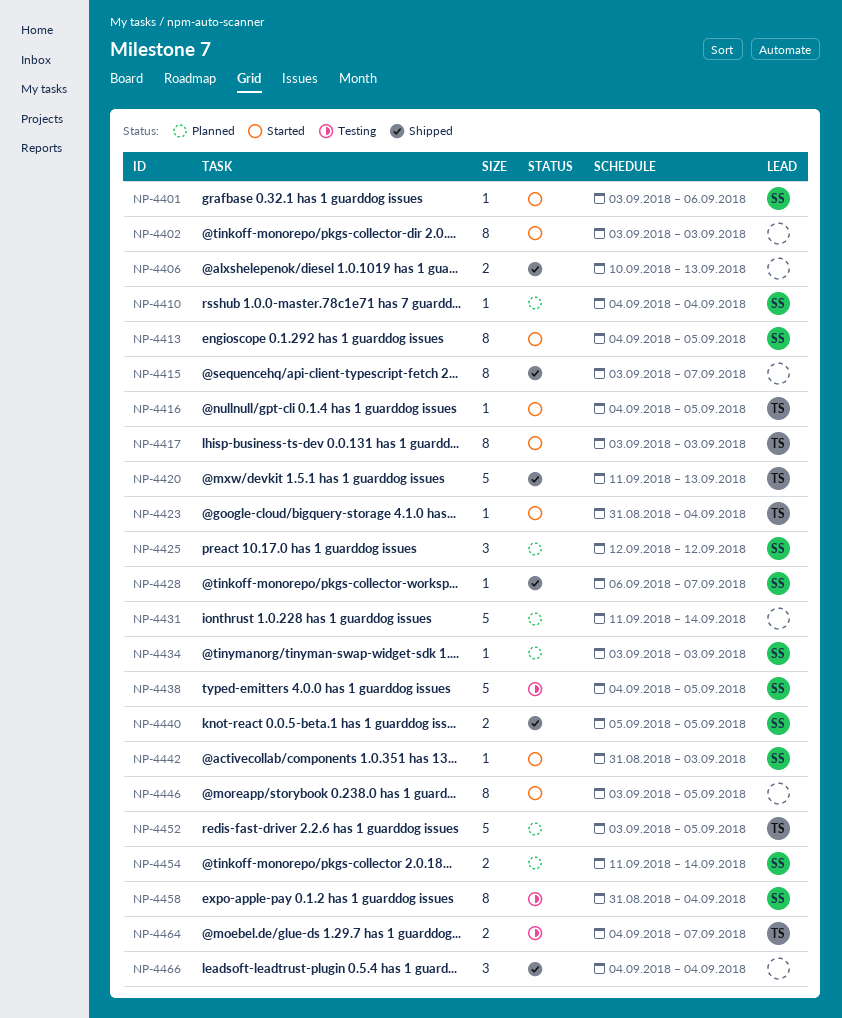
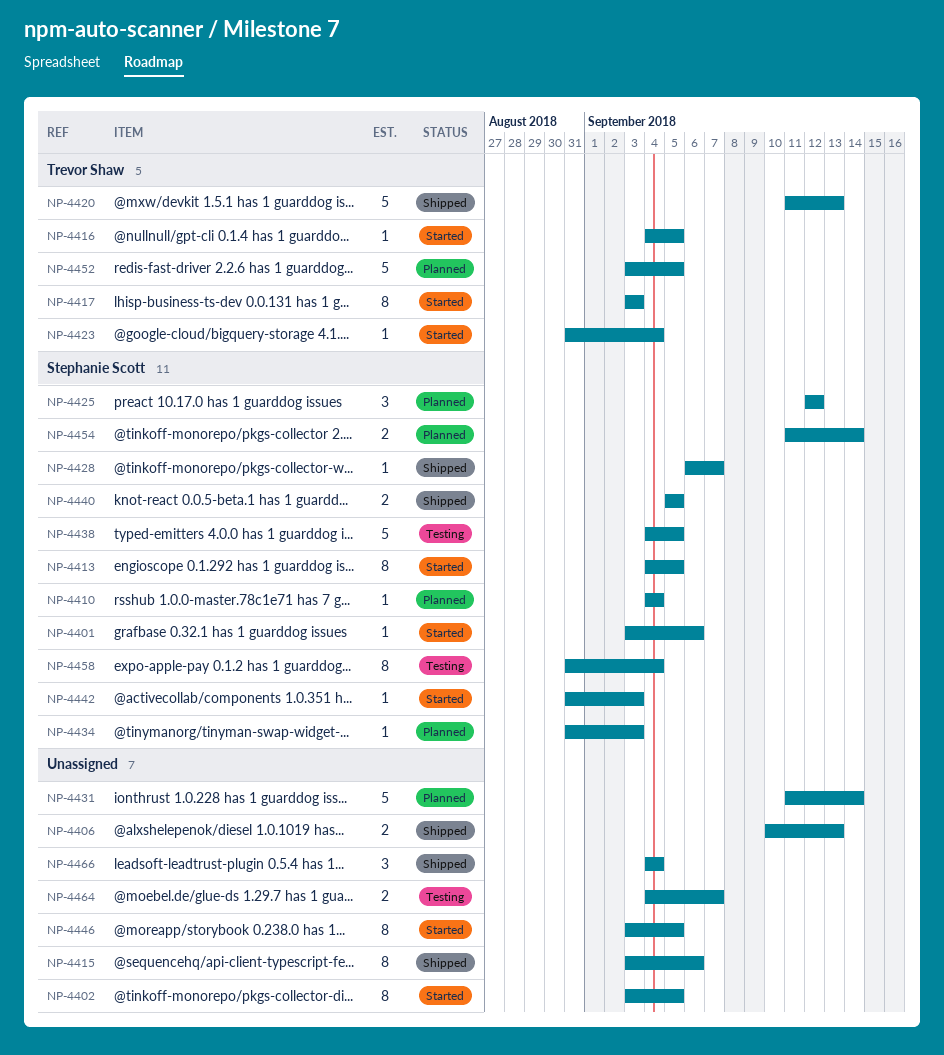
NP-4402, due: Sep 3 -> Sep 5
NP-4415, due: Sep 7 -> Sep 6
NP-4434, start: Sep 3 -> Aug 31
NP-4464, owner: Trevor Shaw -> none

